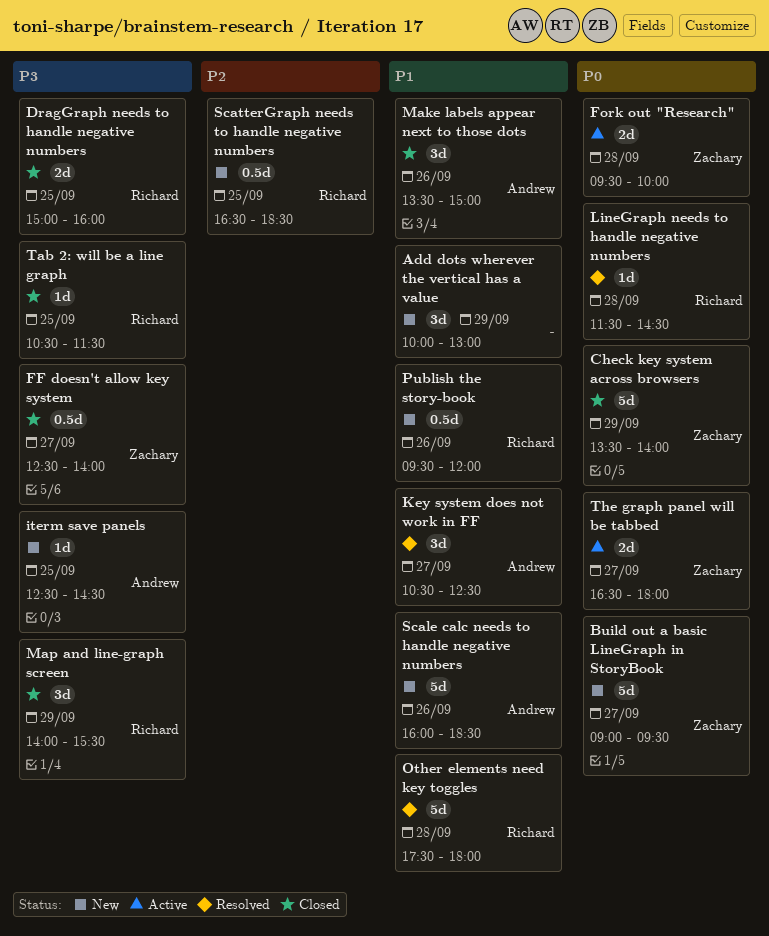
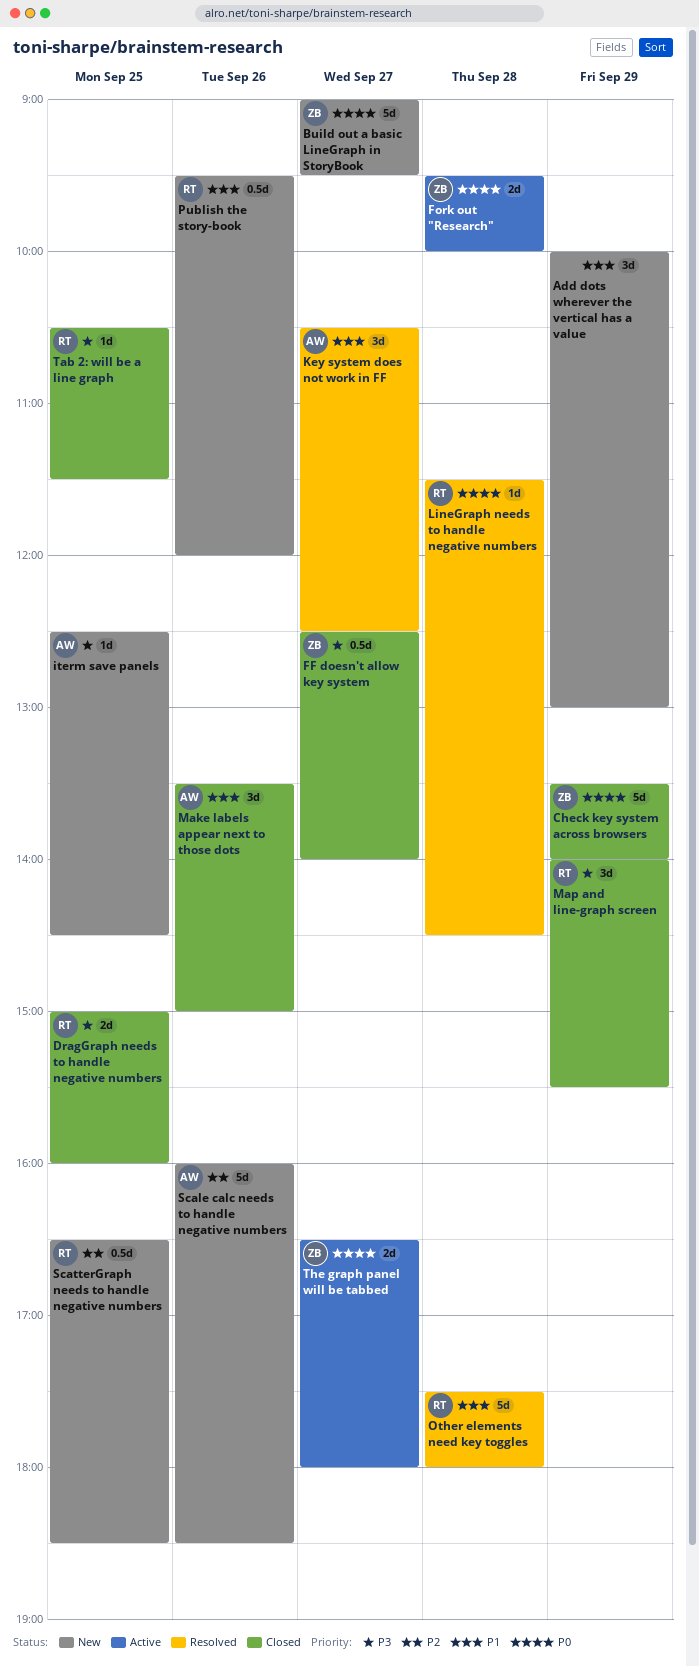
Scale calc needs to handle negative numbers, priority: P1 -> P2

